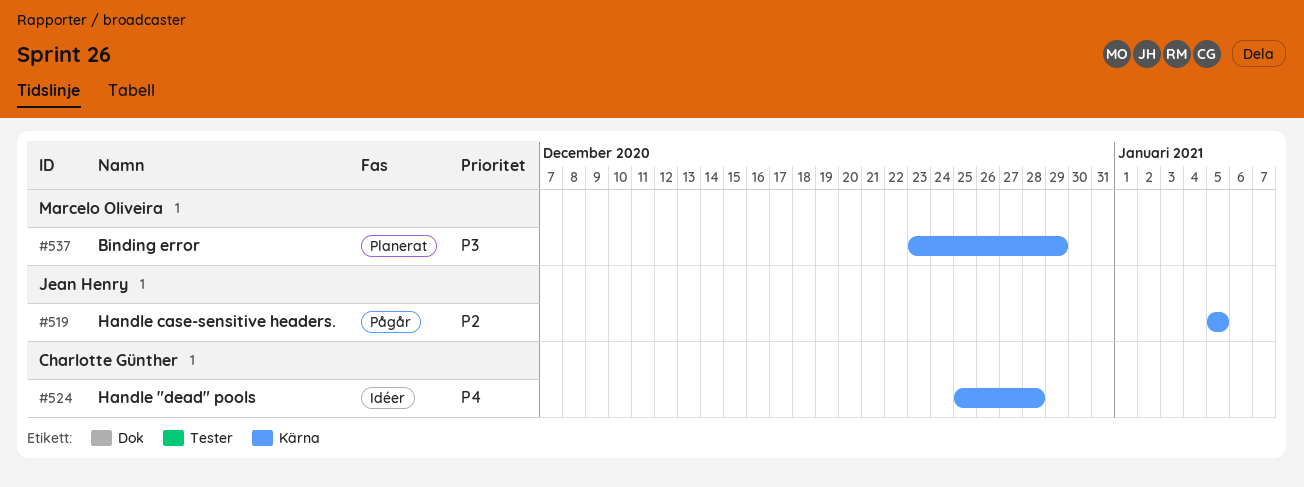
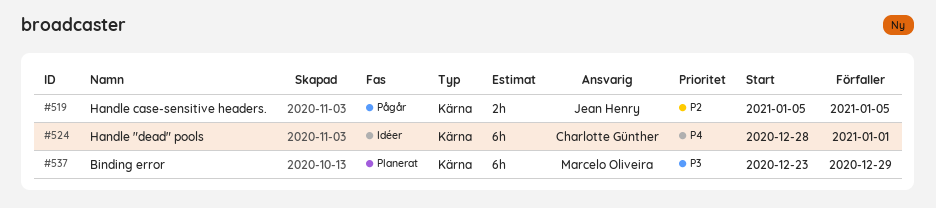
#524, start: Dec 25 -> Dec 28
#524, due: Dec 28 -> Jan 1

